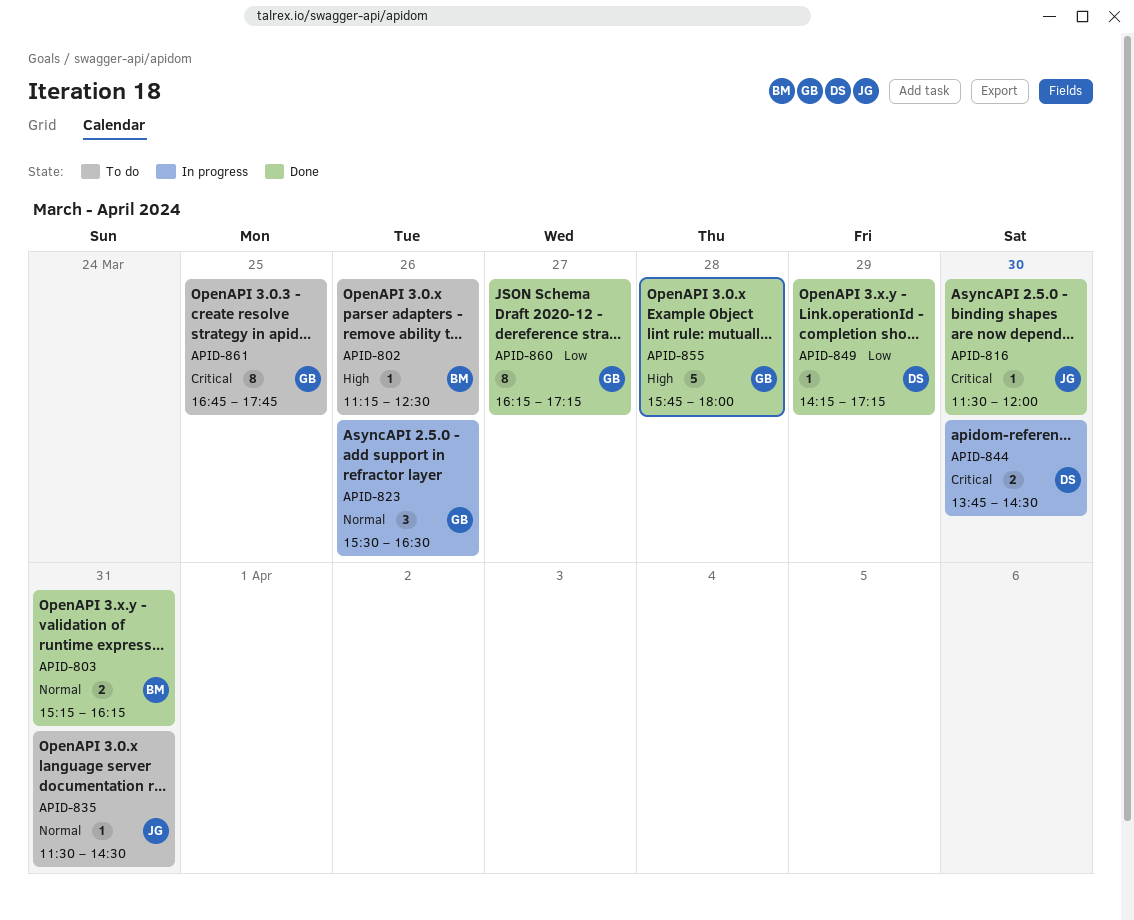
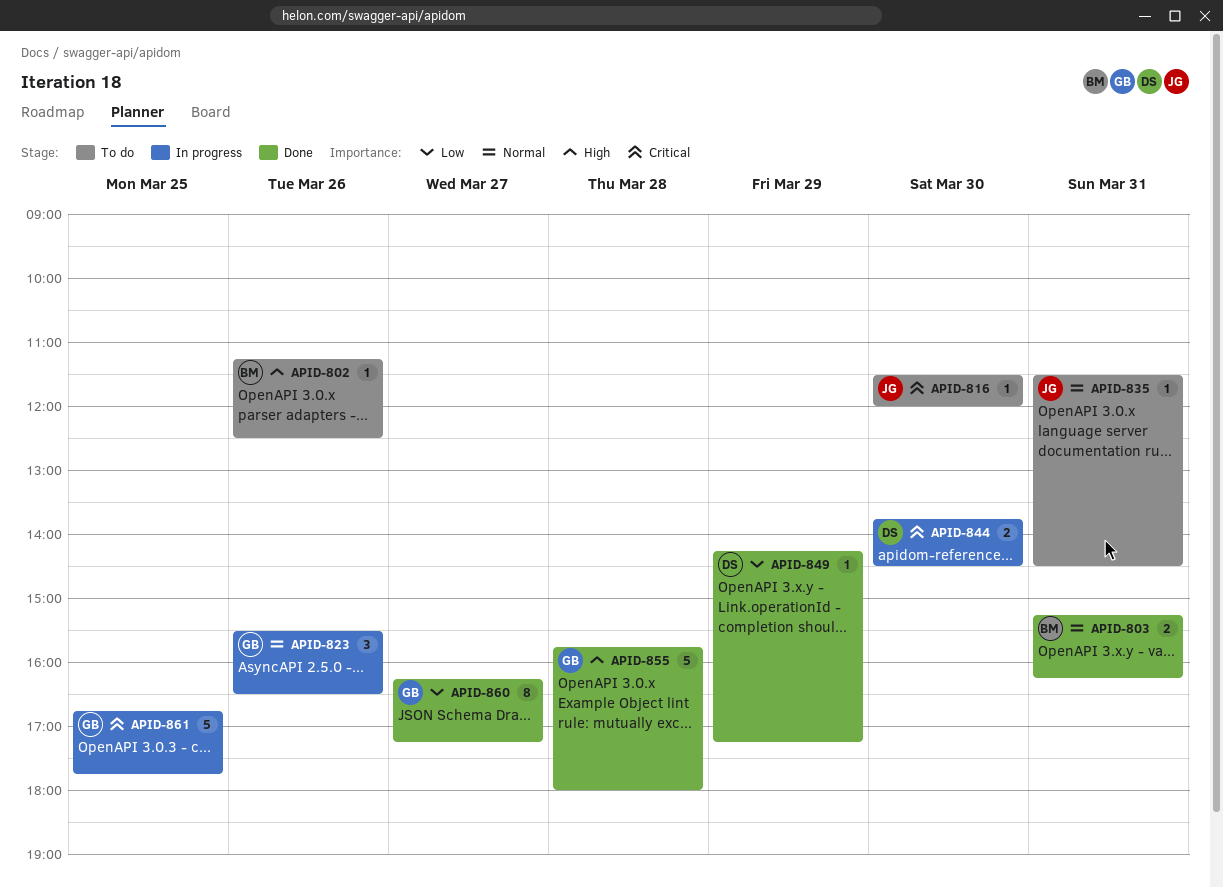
APID-816, status: Done -> To do
APID-861, status: To do -> In progress
APID-861, estimate: 8 -> 5

